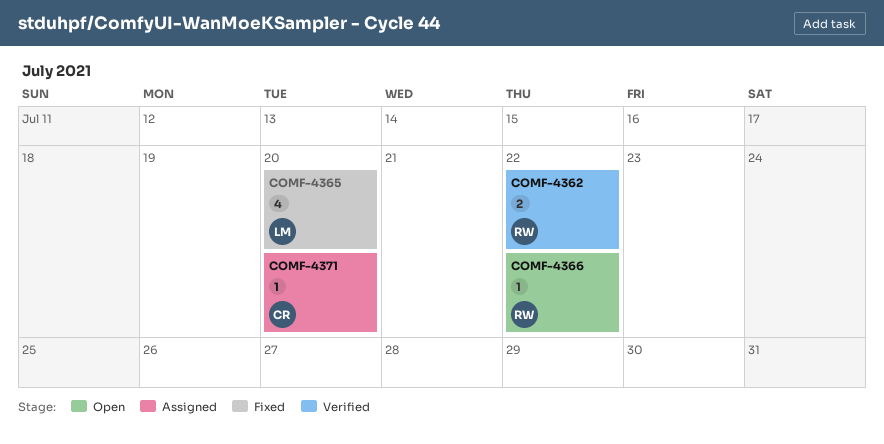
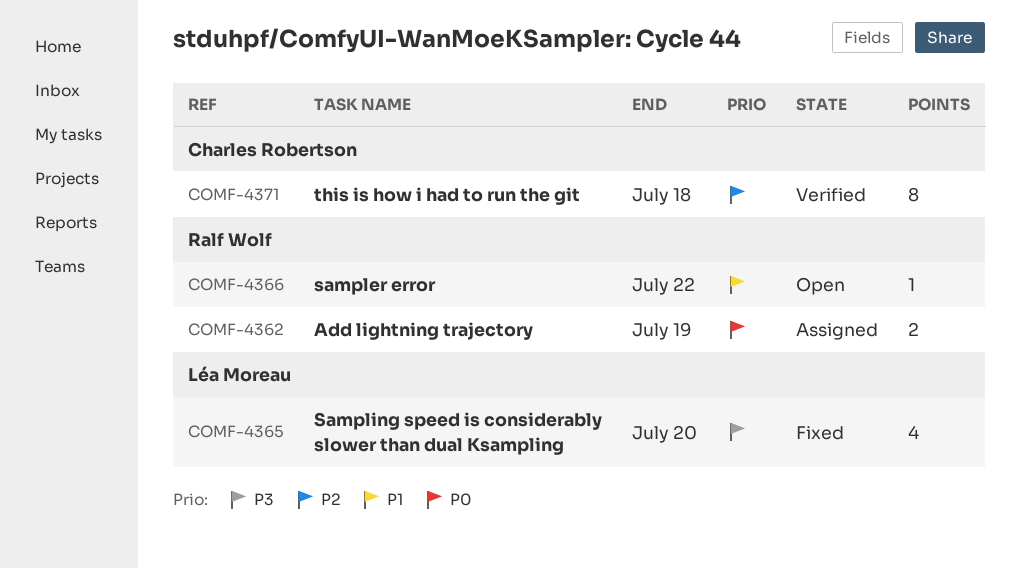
COMF-4362, status: Verified -> Assigned
COMF-4362, due: Jul 22 -> Jul 19
COMF-4371, status: Assigned -> Verified
COMF-4371, estimate: 1 -> 8
COMF-4371, due: Jul 20 -> Jul 18

